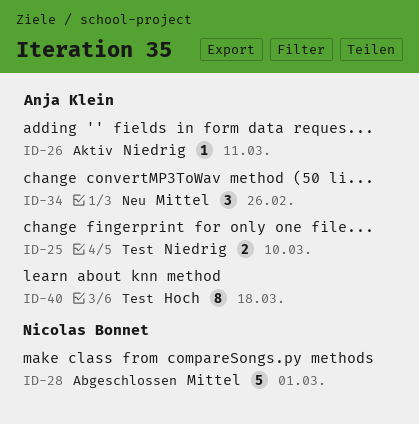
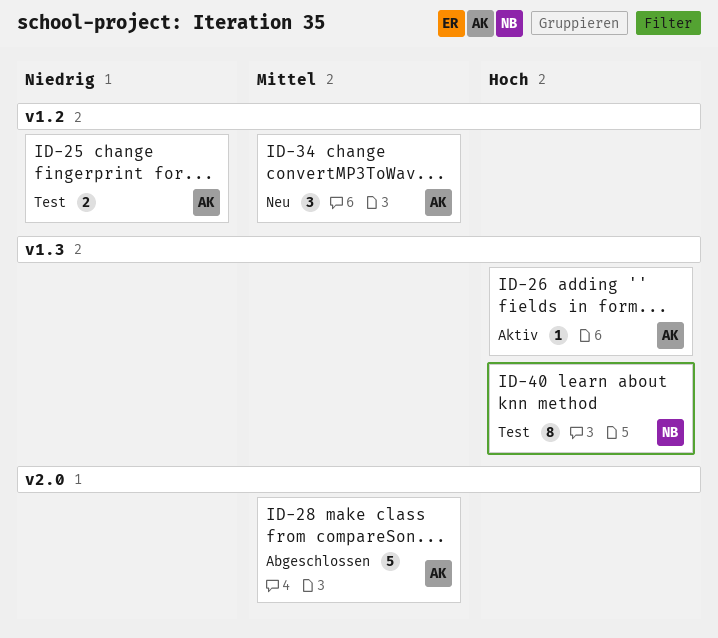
ID-26, priority: Niedrig -> Hoch
ID-28, owner: Nicolas Bonnet -> Anja Klein
ID-40, owner: Anja Klein -> Nicolas Bonnet

